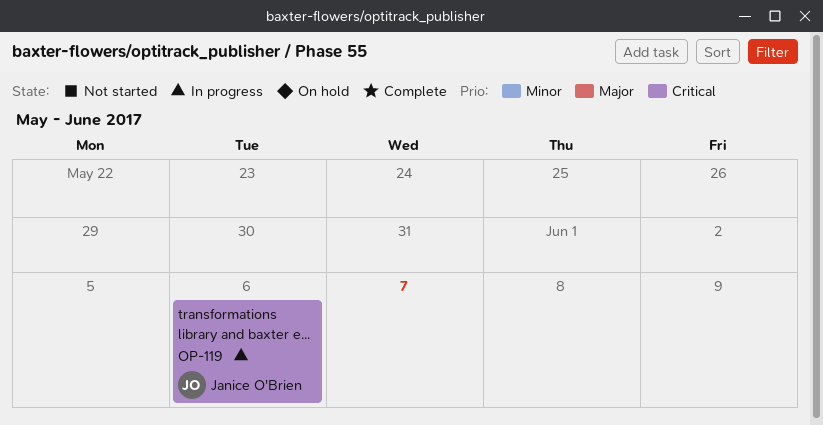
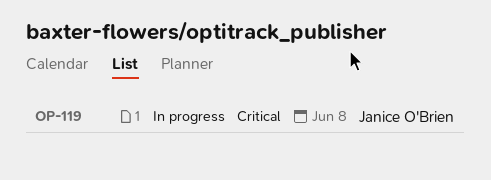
OP-119, due: Jun 6 -> Jun 8

